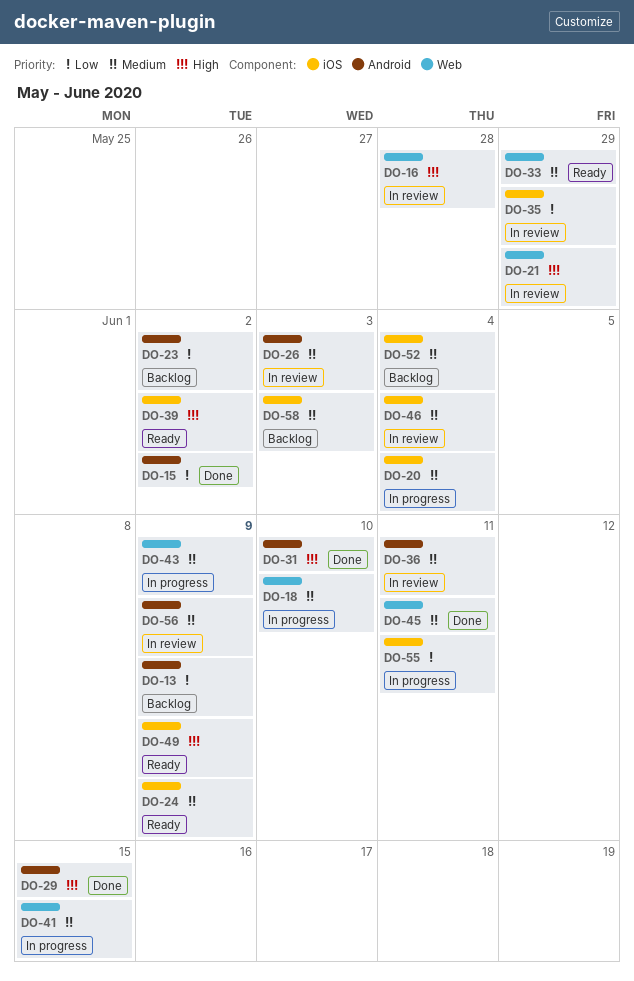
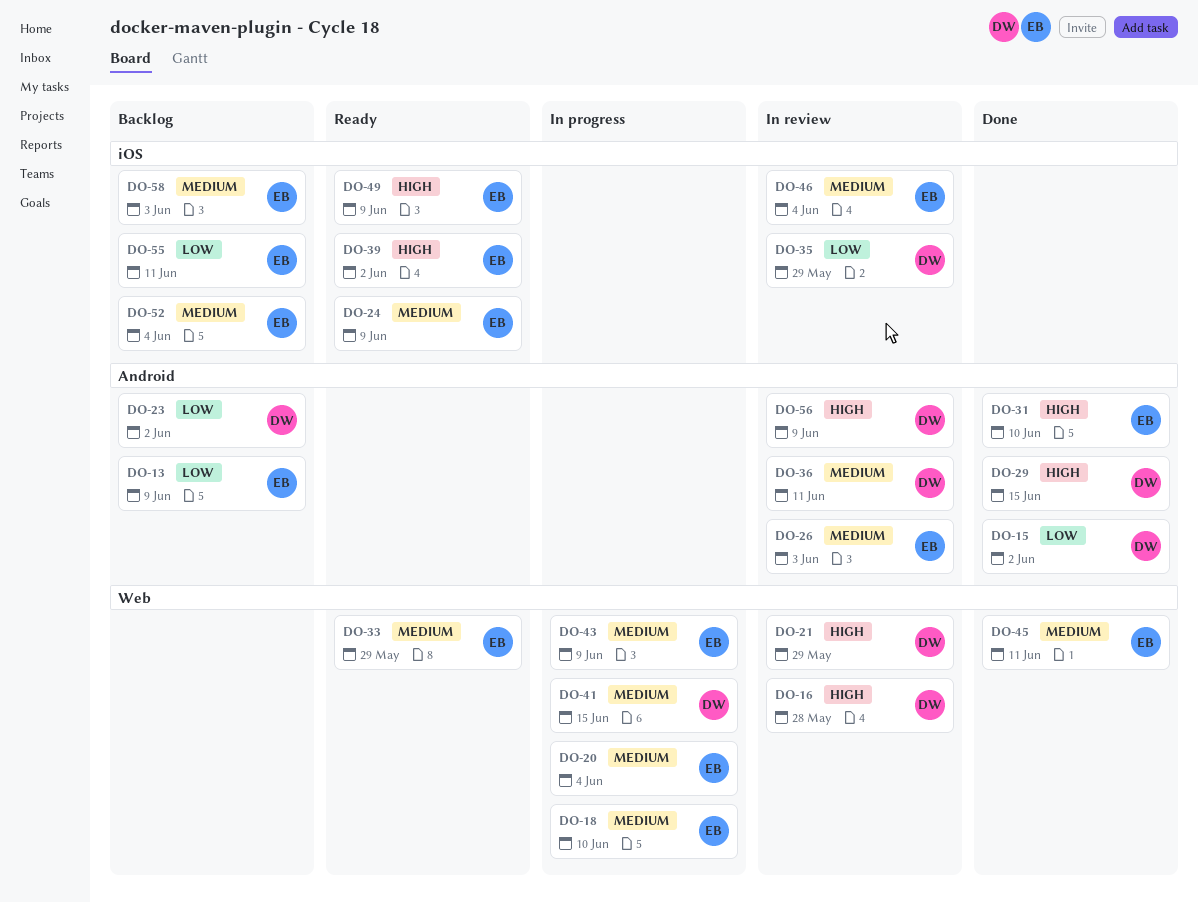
DO-20, label: iOS -> Web
DO-55, status: In progress -> Backlog
DO-56, priority: Medium -> High

